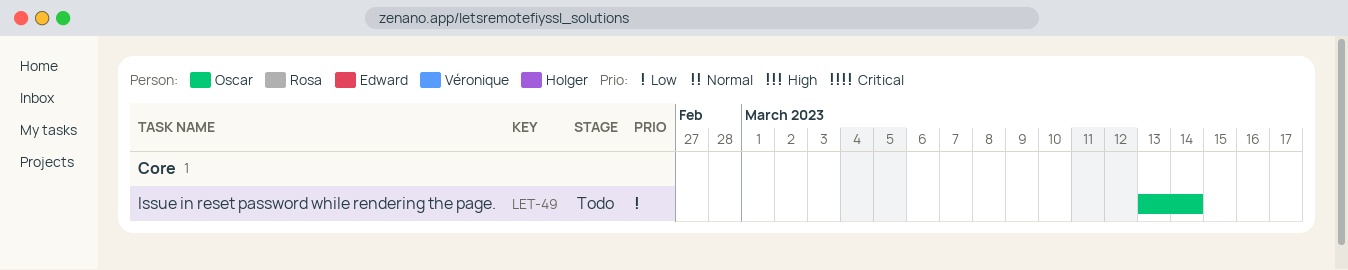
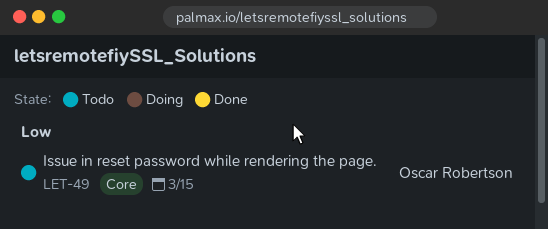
LET-49, due: Mar 14 -> Mar 15

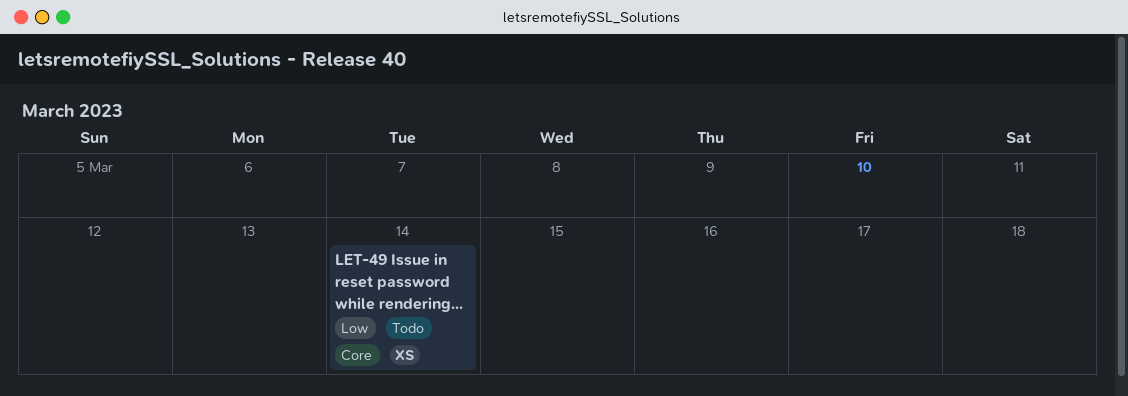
LET-49, due: Mar 15 -> Mar 14

